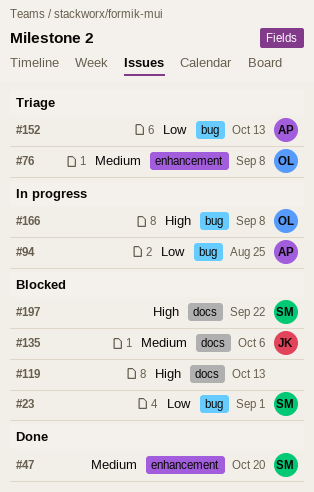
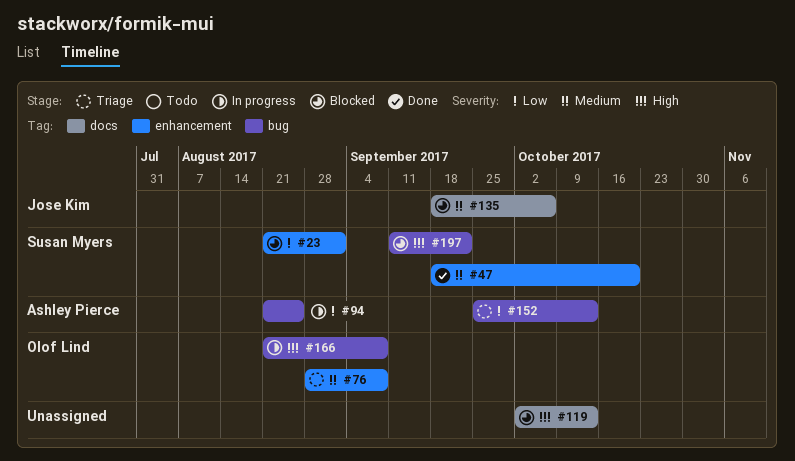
#23, label: bug -> enhancement
#197, label: docs -> bug

